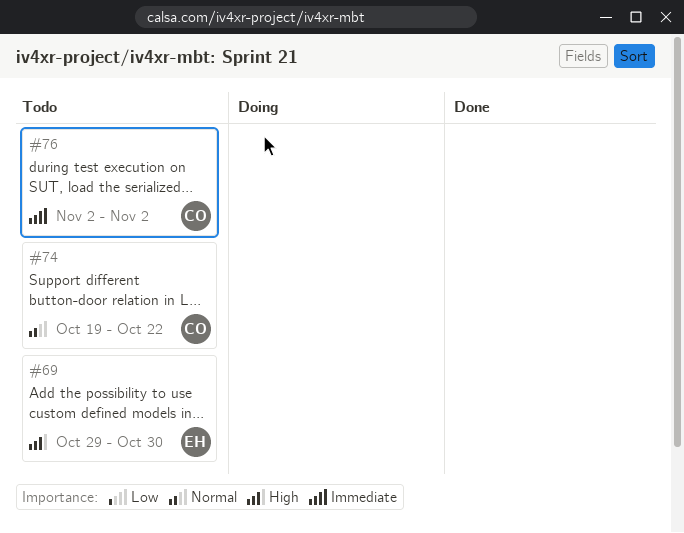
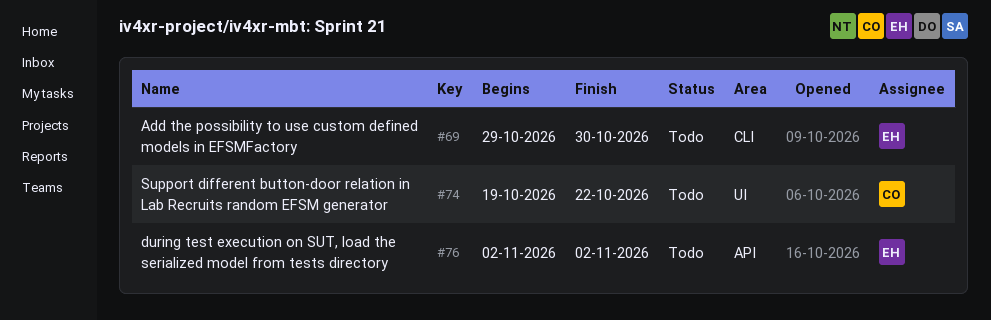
#76, owner: CO -> EH

